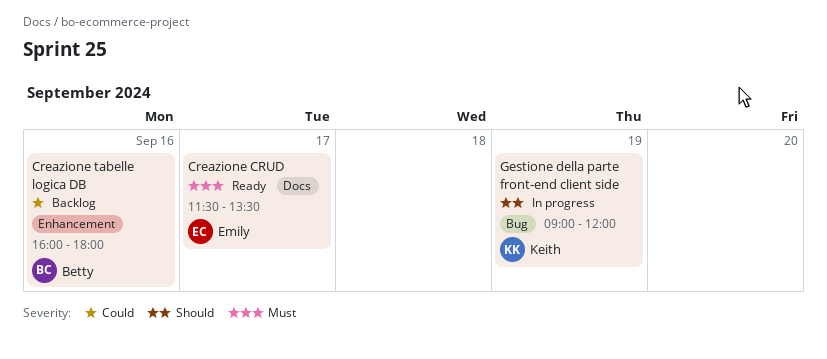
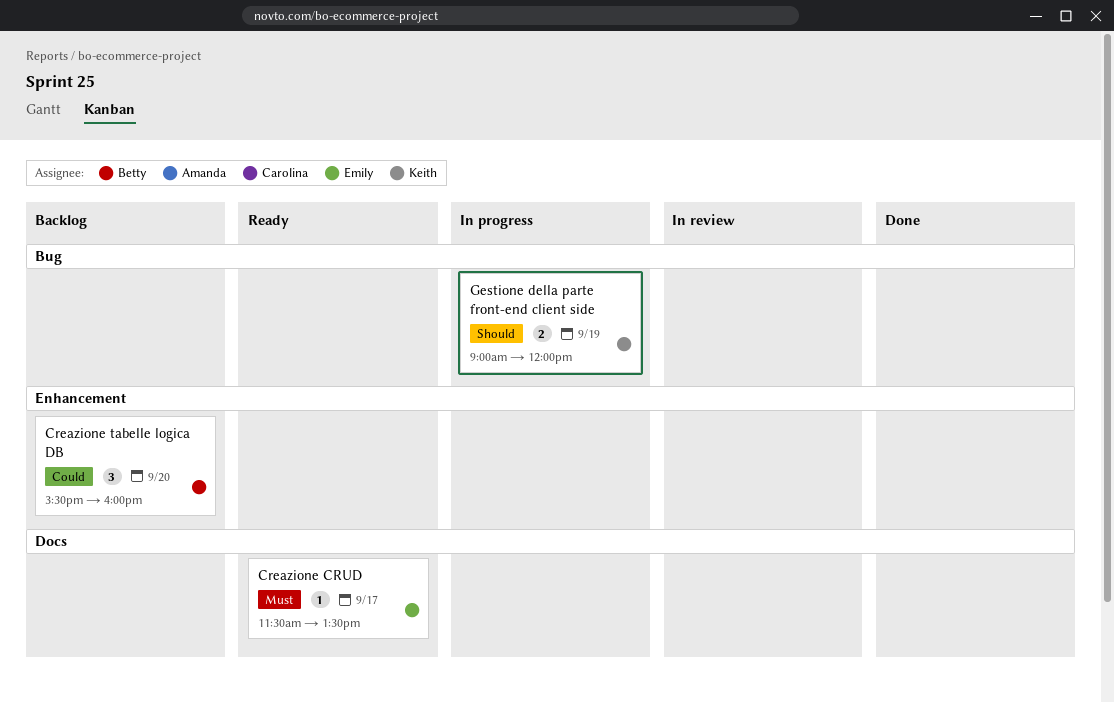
Creazione tabelle logica DB, day: Sep 16 -> Sep 20
Creazione tabelle logica DB, begins: 16:00 -> 15:30
Creazione tabelle logica DB, ends: 18:00 -> 16:00

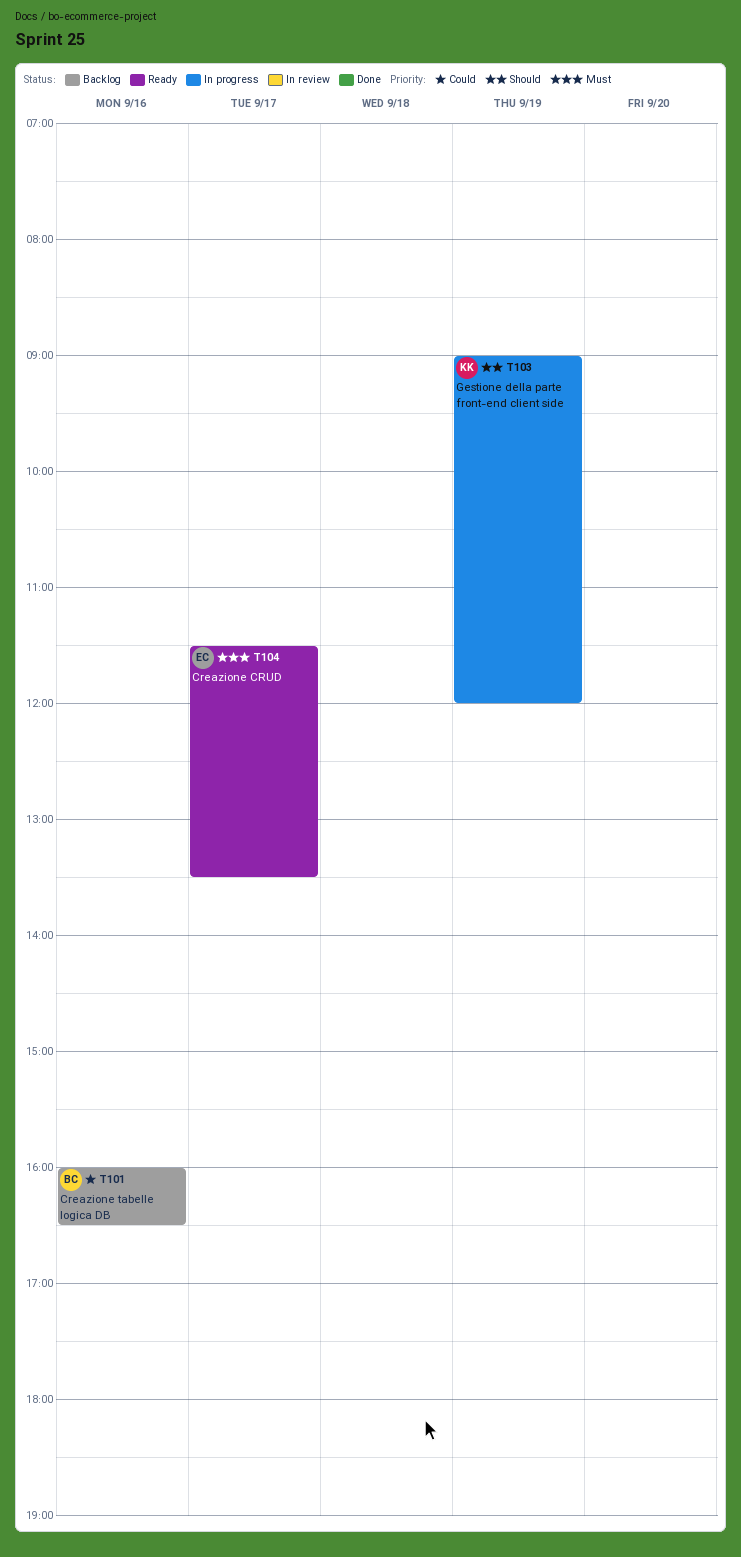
Creazione tabelle logica DB, day: Sep 20 -> Sep 16
Creazione tabelle logica DB, begins: 15:30 -> 16:00
Creazione tabelle logica DB, ends: 16:00 -> 16:30

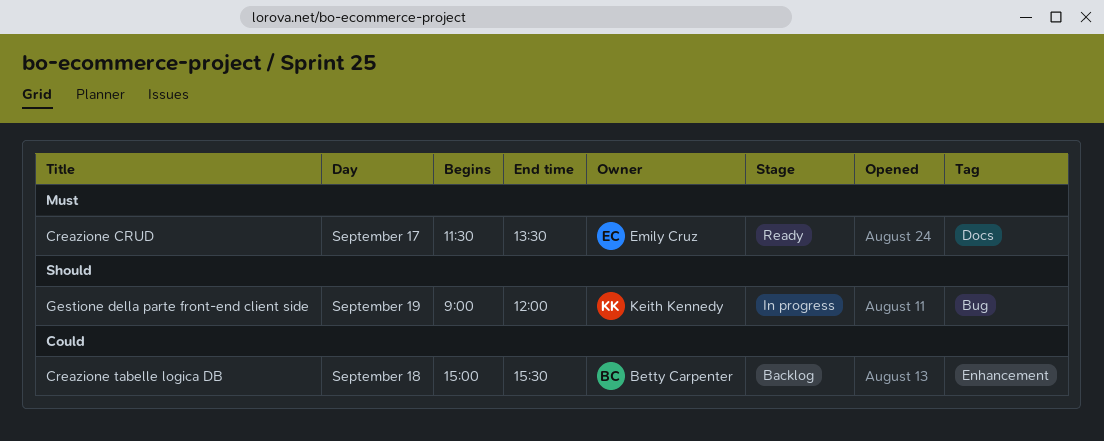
Creazione tabelle logica DB, day: Sep 16 -> Sep 18
Creazione tabelle logica DB, begins: 16:00 -> 15:00
Creazione tabelle logica DB, ends: 16:30 -> 15:30

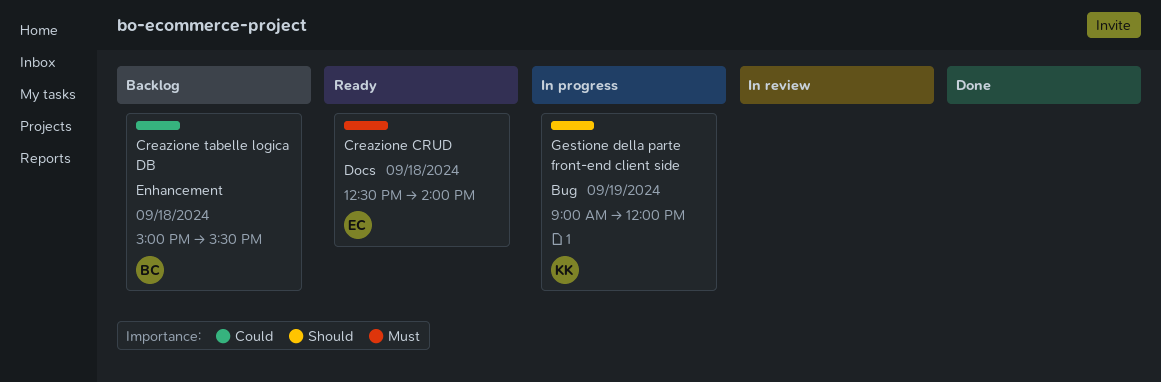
Creazione CRUD, day: Sep 17 -> Sep 18
Creazione CRUD, begins: 11:30 -> 12:30
Creazione CRUD, ends: 13:30 -> 14:00

